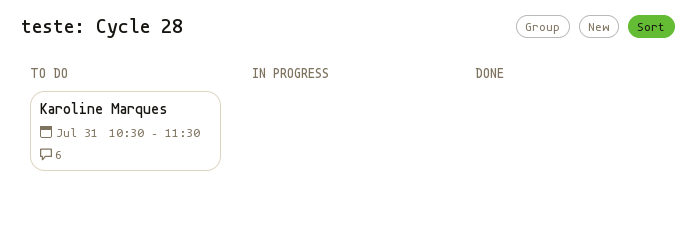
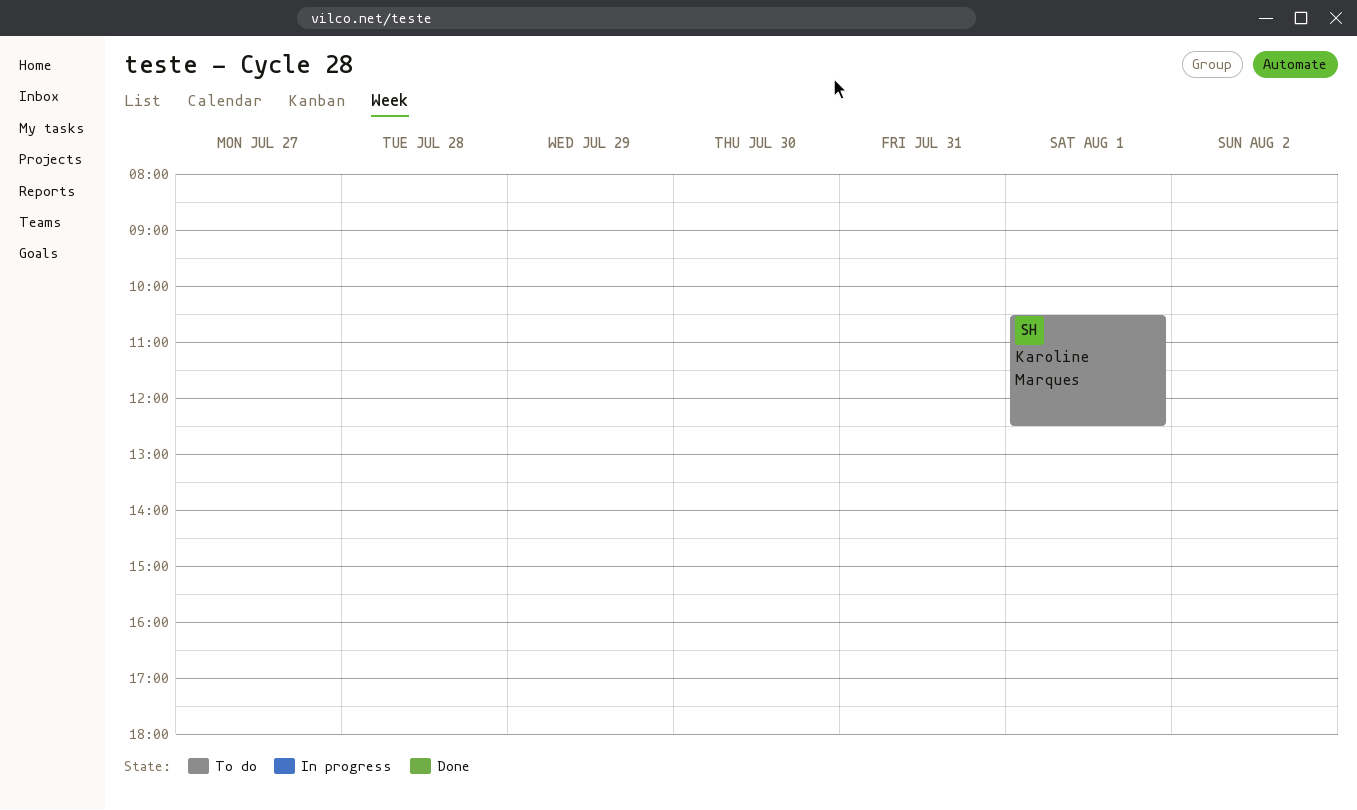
Karoline Marques, day: Jul 31 -> Aug 1
Karoline Marques, ends: 11:30 -> 12:30

